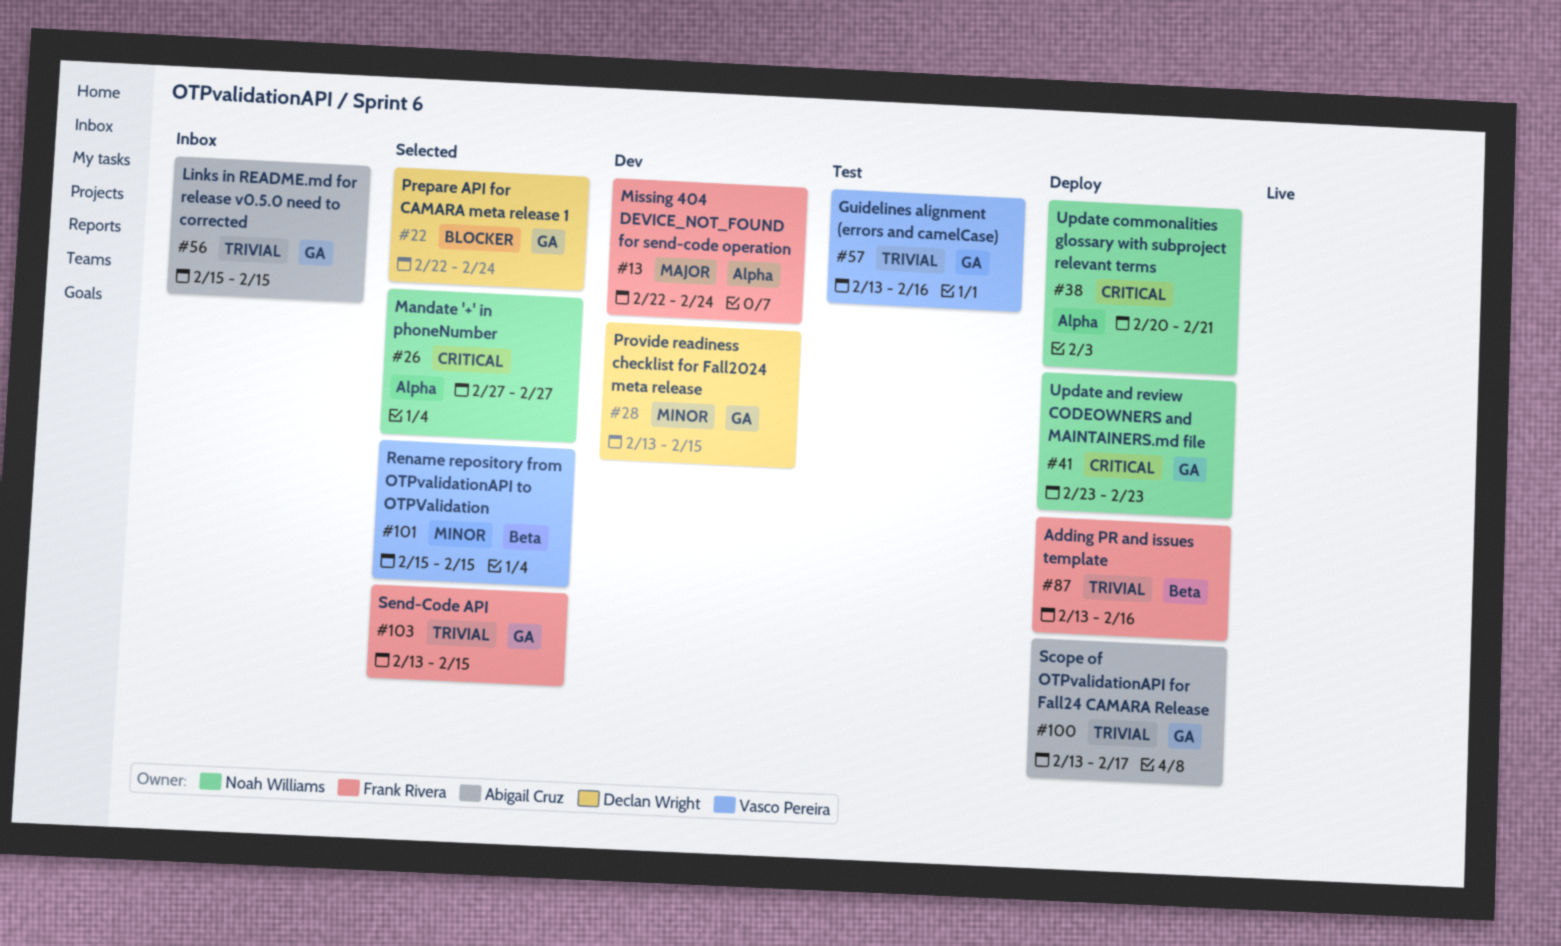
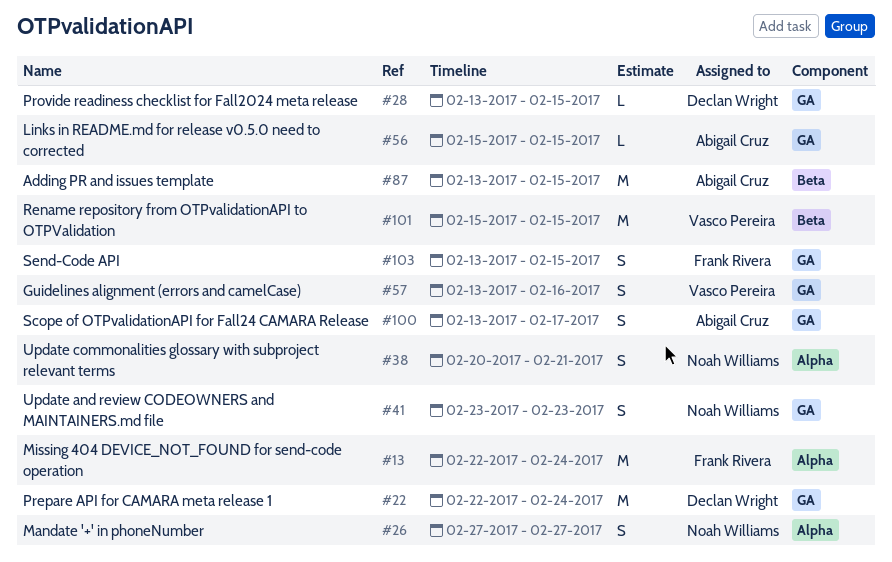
#87, owner: Frank Rivera -> Abigail Cruz
#87, due: Feb 16 -> Feb 15

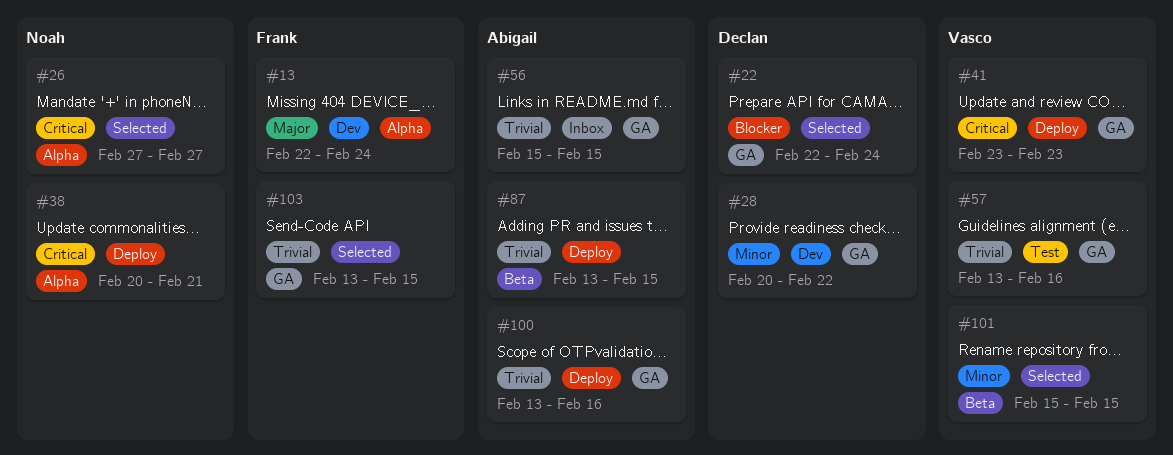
#28, start: Feb 13 -> Feb 20
#28, due: Feb 15 -> Feb 22
#41, owner: Noah Williams -> Vasco Pereira
#100, due: Feb 17 -> Feb 16

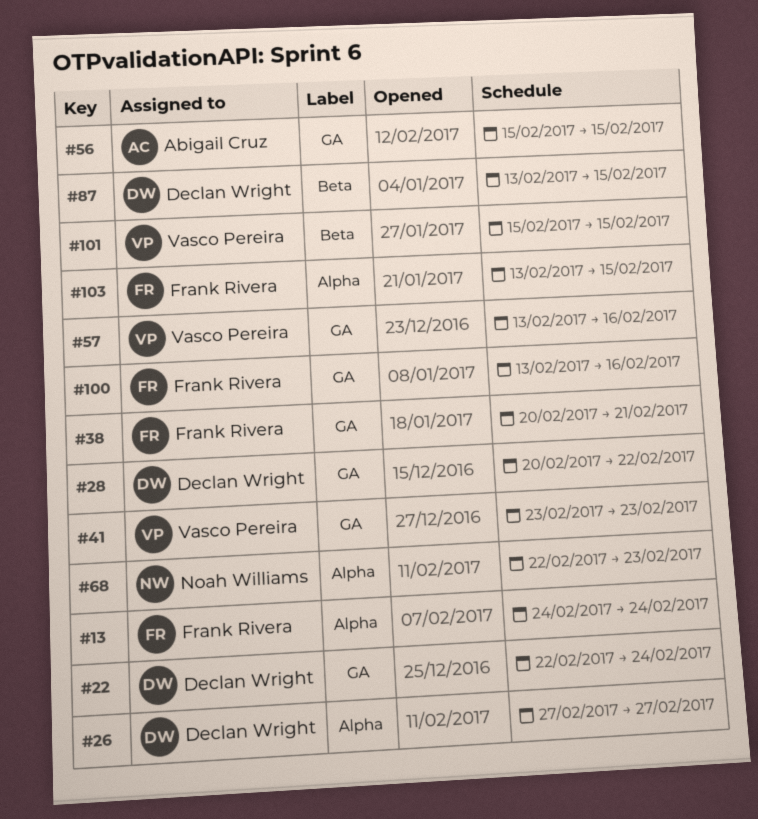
#13, start: Feb 22 -> Feb 24
#26, owner: Noah Williams -> Declan Wright
#38, owner: Noah Williams -> Frank Rivera
#38, label: Alpha -> GA
#68: none -> present
#87, owner: Abigail Cruz -> Declan Wright
#100, owner: Abigail Cruz -> Frank Rivera
#103, label: GA -> Alpha

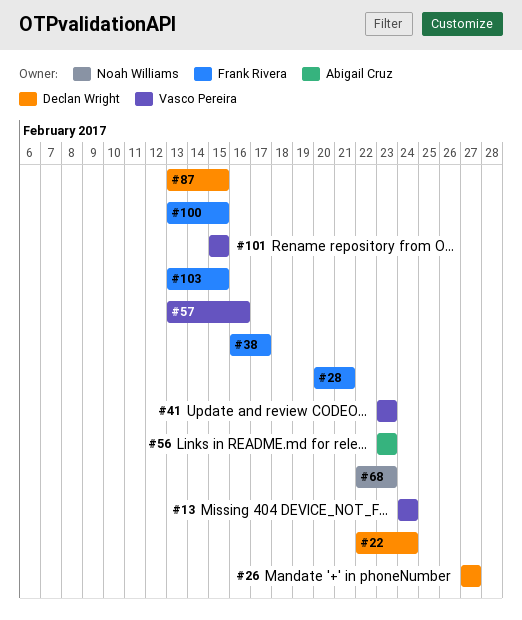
#13, owner: Frank Rivera -> Vasco Pereira
#28, owner: Declan Wright -> Frank Rivera
#28, due: Feb 22 -> Feb 21
#38, start: Feb 20 -> Feb 16
#38, due: Feb 21 -> Feb 17
#56, start: Feb 15 -> Feb 23
#56, due: Feb 15 -> Feb 23
#100, due: Feb 16 -> Feb 15

